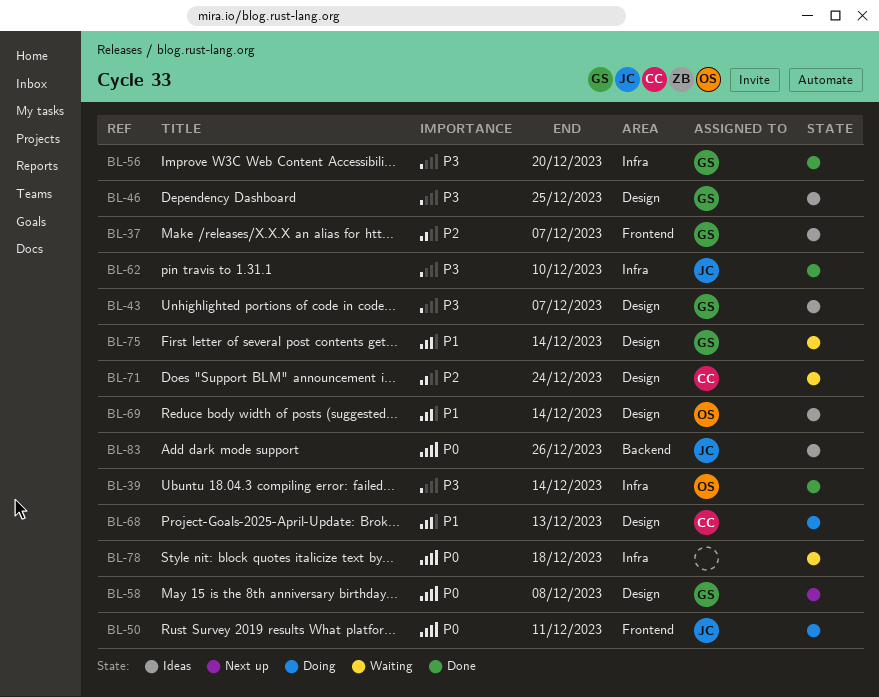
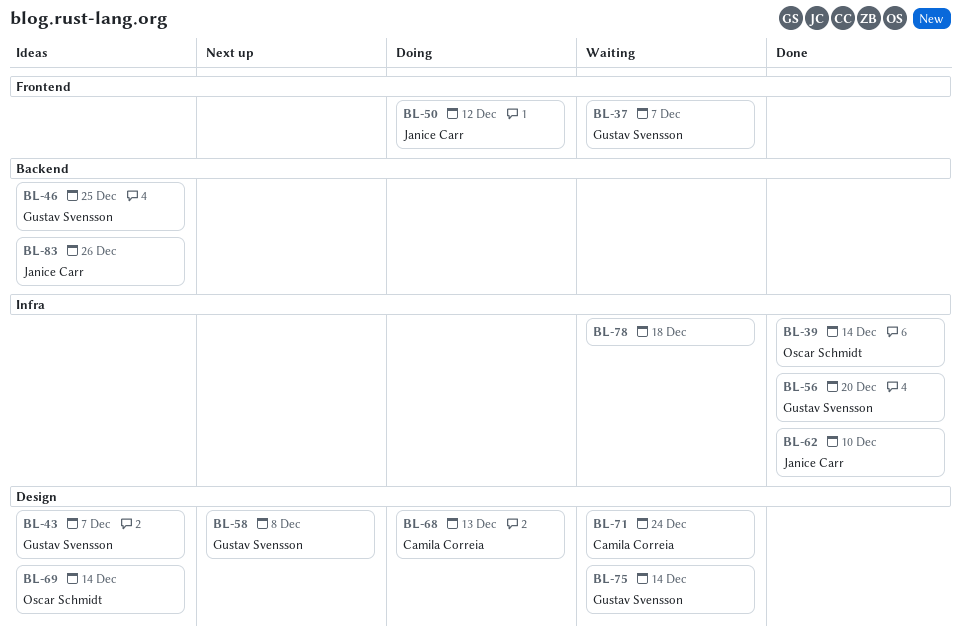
BL-37, status: Ideas -> Waiting
BL-46, label: Design -> Backend
BL-50, due: Dec 11 -> Dec 12

